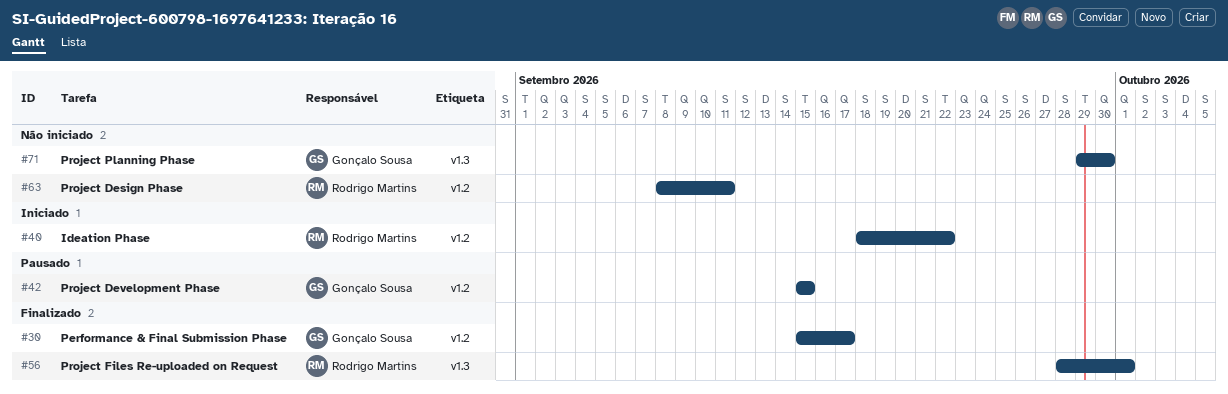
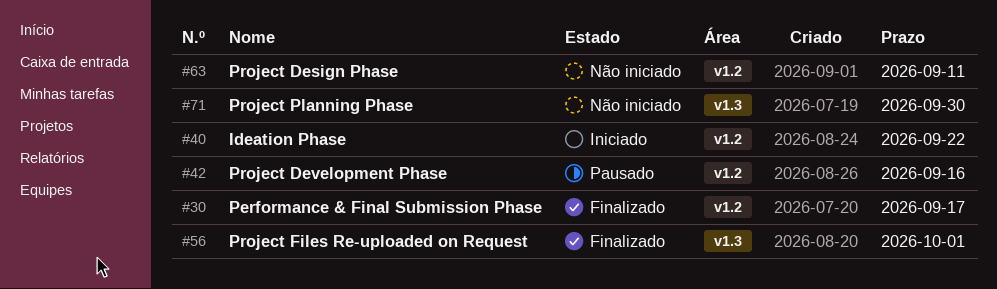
#42, due: Sep 15 -> Sep 16

